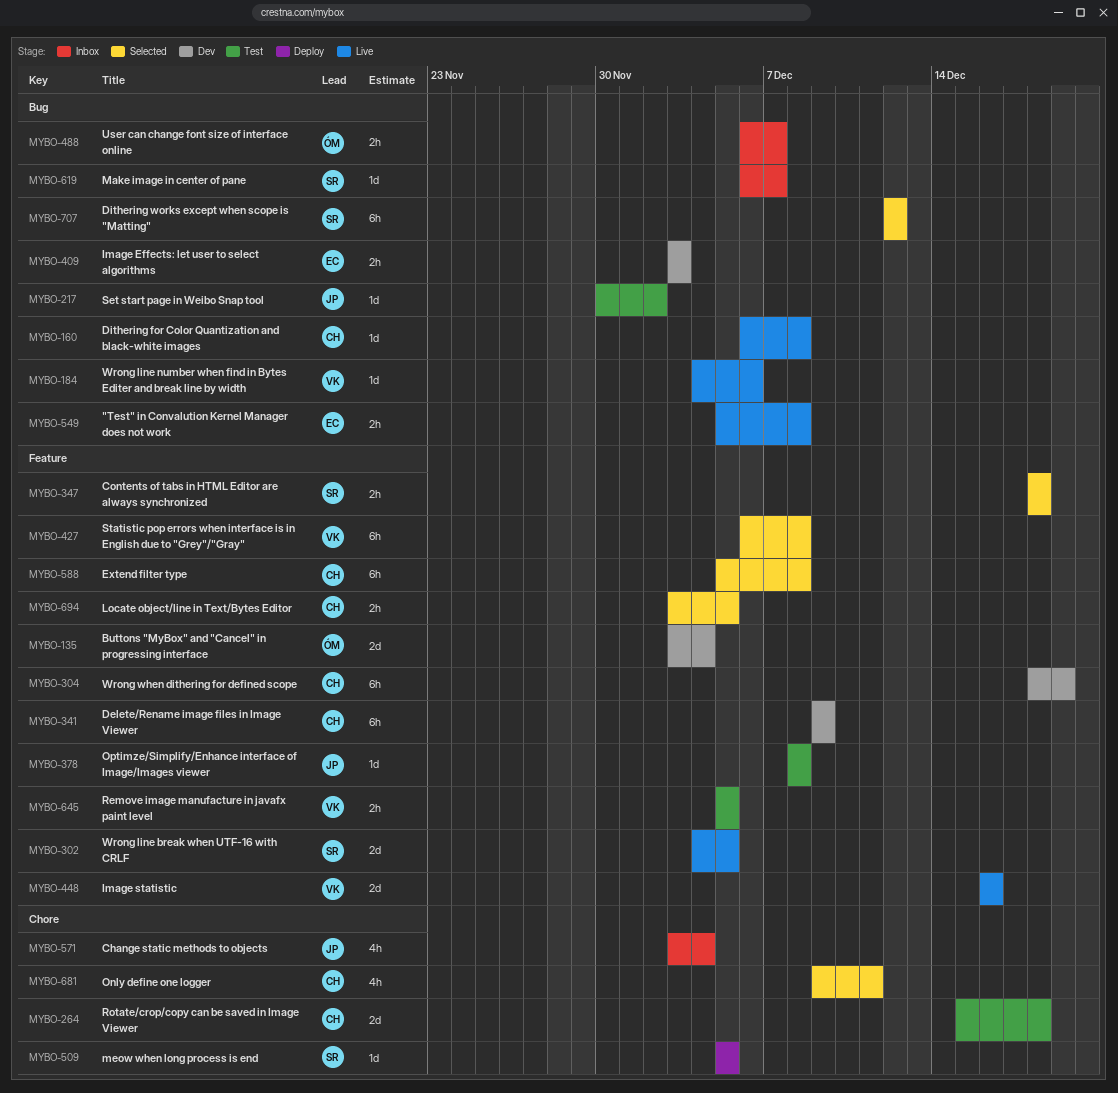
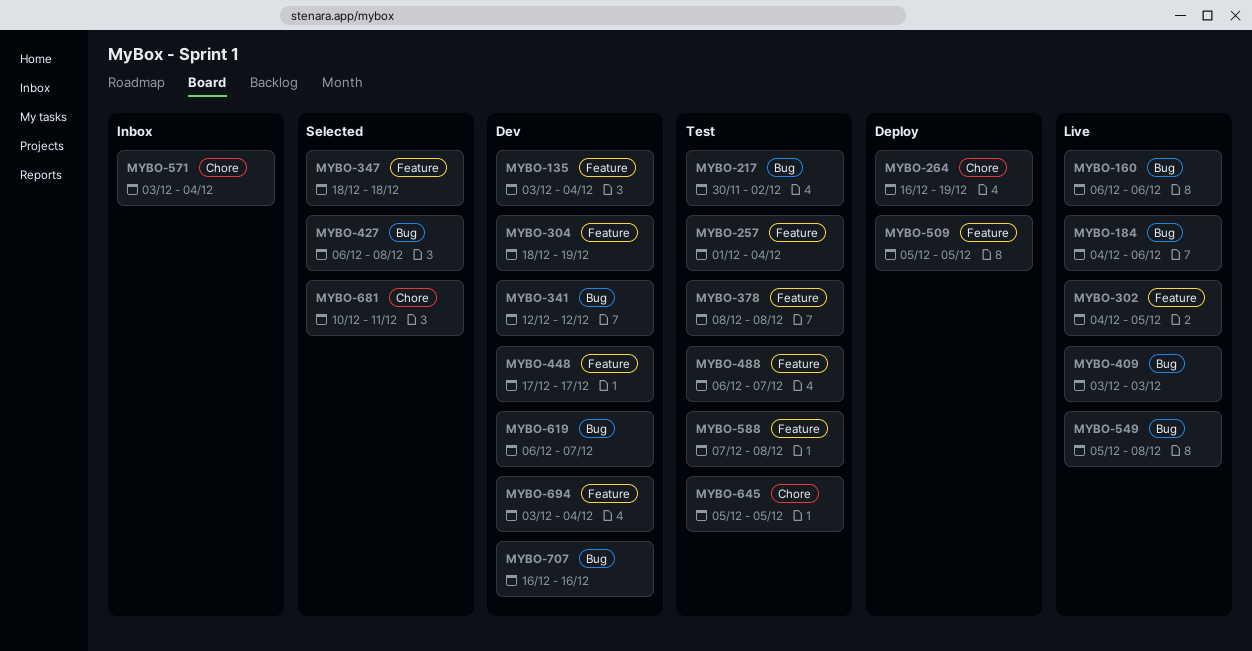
MYBO-160, due: Dec 8 -> Dec 6
MYBO-257: none -> present
MYBO-264, status: Test -> Deploy
MYBO-264, start: Dec 15 -> Dec 16
MYBO-264, due: Dec 18 -> Dec 19
MYBO-341, label: Feature -> Bug
MYBO-341, start: Dec 9 -> Dec 12
MYBO-341, due: Dec 9 -> Dec 12
MYBO-409, status: Dev -> Live
MYBO-427, label: Feature -> Bug
MYBO-448, status: Live -> Dev
MYBO-448, start: Dec 16 -> Dec 17
MYBO-448, due: Dec 16 -> Dec 17
MYBO-488, status: Inbox -> Test
MYBO-488, label: Bug -> Feature
MYBO-509, label: Chore -> Feature
MYBO-588, status: Selected -> Test
MYBO-588, start: Dec 5 -> Dec 7
MYBO-619, status: Inbox -> Dev
MYBO-645, label: Feature -> Chore
MYBO-681, start: Dec 9 -> Dec 10
MYBO-694, status: Selected -> Dev
MYBO-694, due: Dec 5 -> Dec 4
MYBO-707, status: Selected -> Dev
MYBO-707, start: Dec 12 -> Dec 16
MYBO-707, due: Dec 12 -> Dec 16

